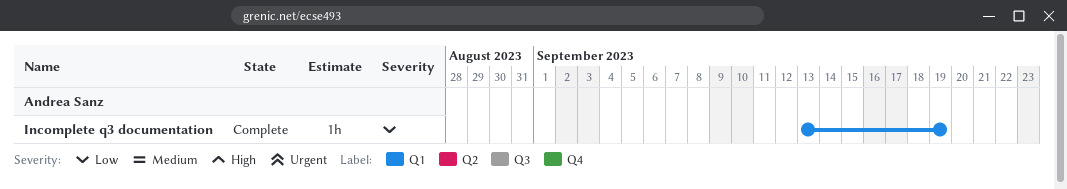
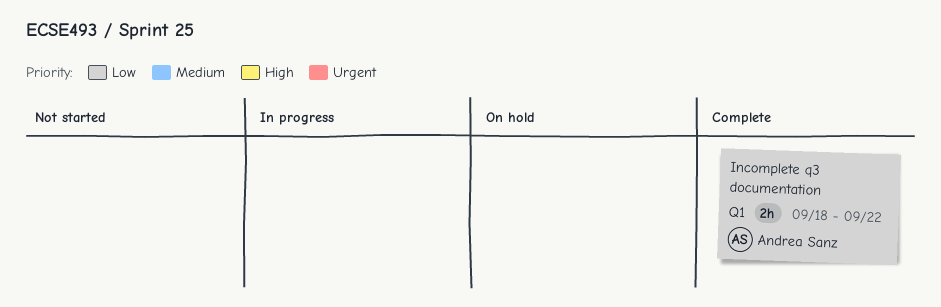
Incomplete q3 documentation, estimate: 1h -> 2h
Incomplete q3 documentation, start: Sep 13 -> Sep 18
Incomplete q3 documentation, due: Sep 19 -> Sep 22

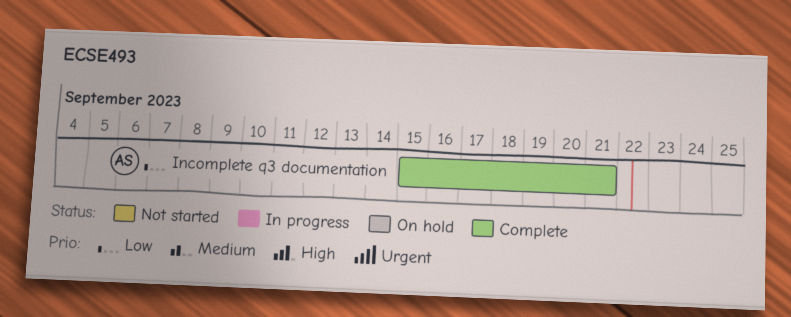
Incomplete q3 documentation, start: Sep 18 -> Sep 15
Incomplete q3 documentation, due: Sep 22 -> Sep 21

